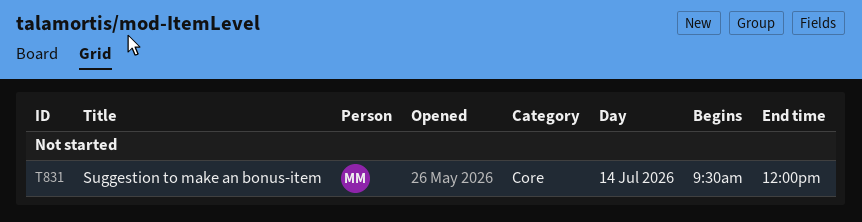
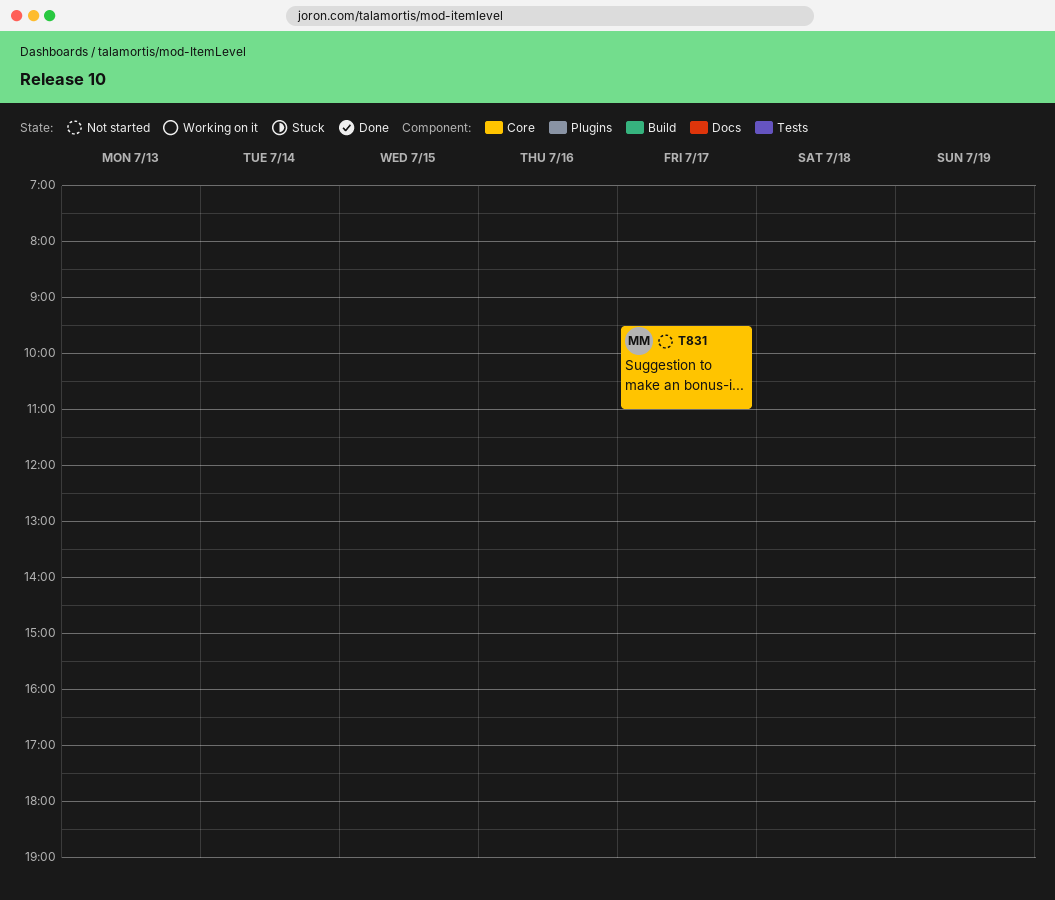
T831, day: Jul 14 -> Jul 17
T831, ends: 12:00 -> 11:00

